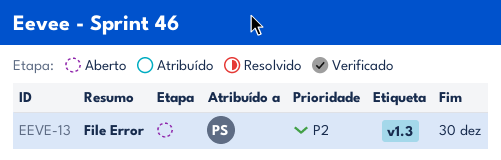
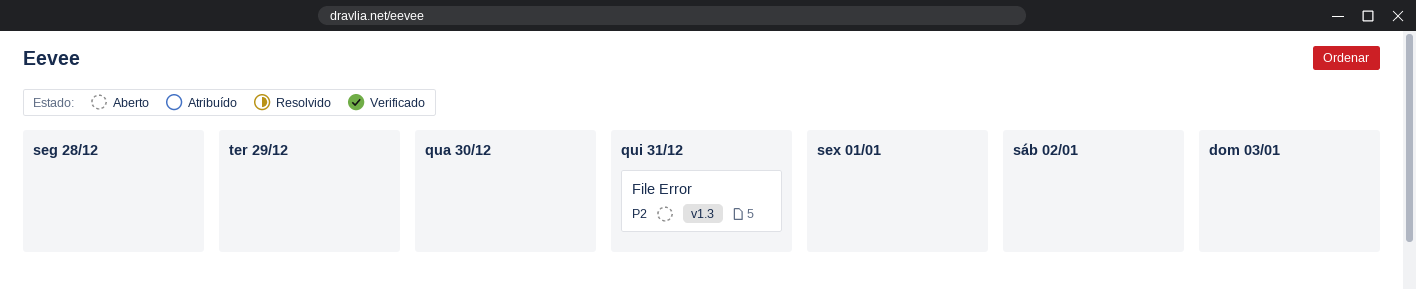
File Error, due: Dec 30 -> Dec 31

